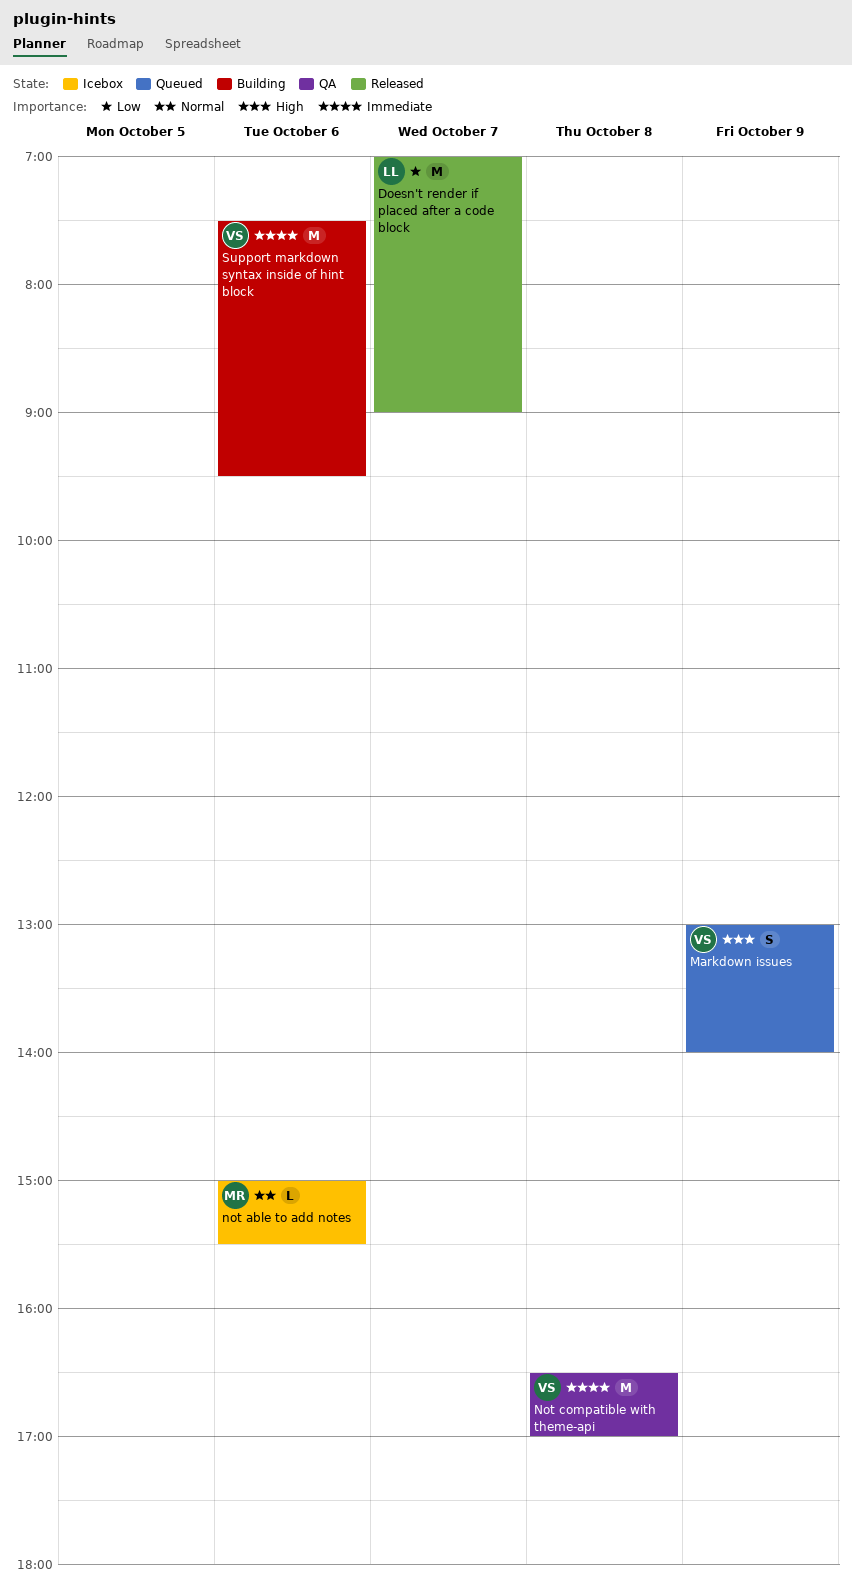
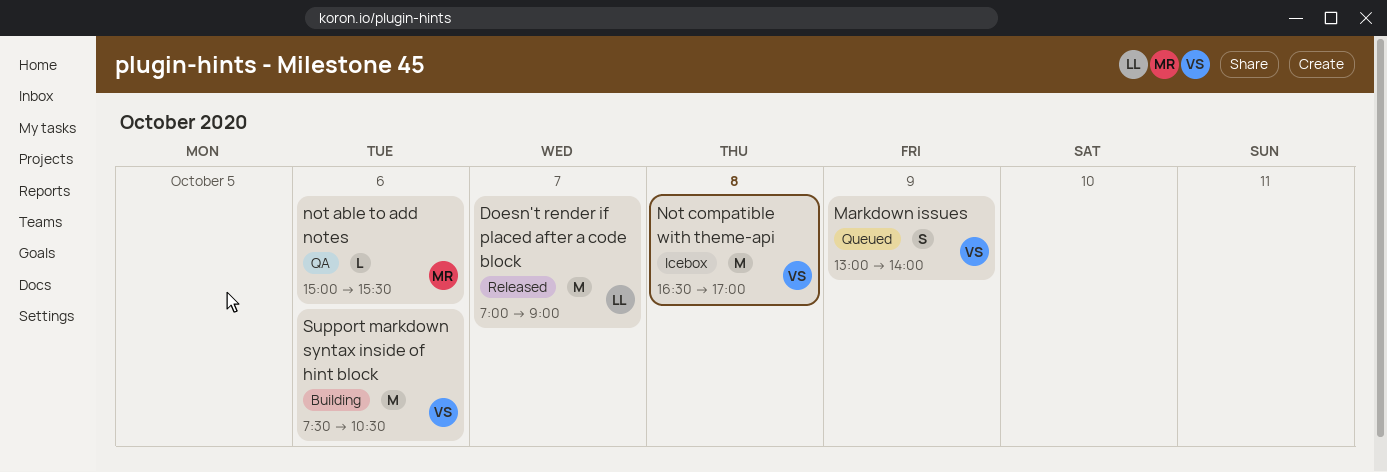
not able to add notes, status: Icebox -> QA
Not compatible with theme-api, status: QA -> Icebox
Support markdown syntax inside of hint block, ends: 09:30 -> 10:30

